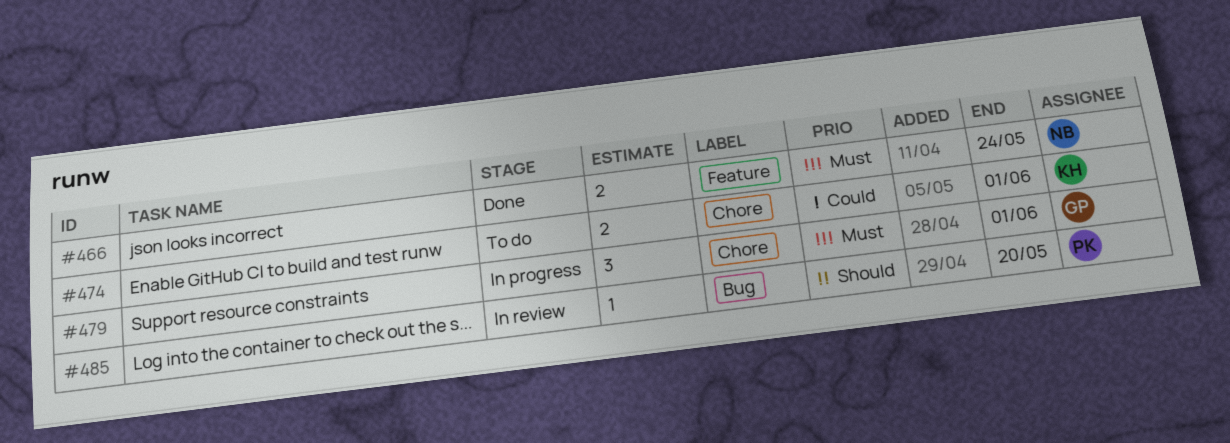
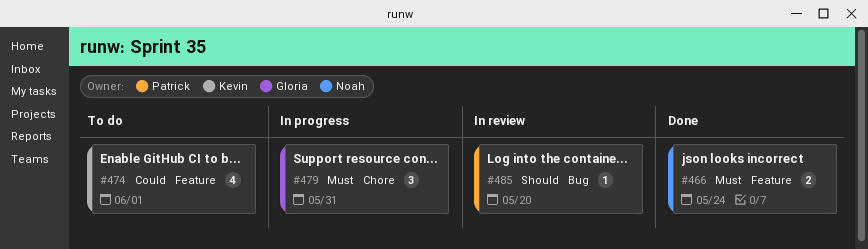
#474, label: Chore -> Feature
#474, estimate: 2 -> 4
#479, due: Jun 1 -> May 31

